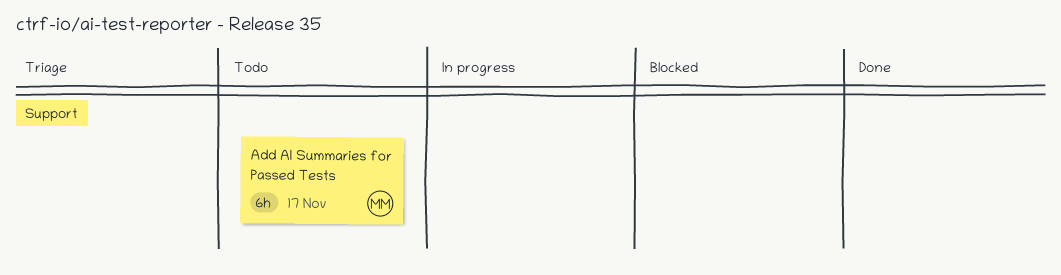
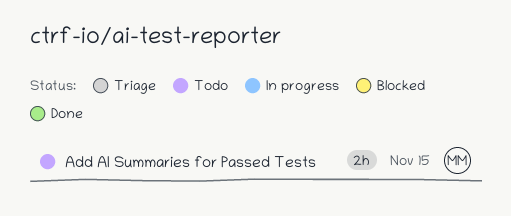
Add AI Summaries for Passed Tests, estimate: 6h -> 2h
Add AI Summaries for Passed Tests, due: Nov 17 -> Nov 15

